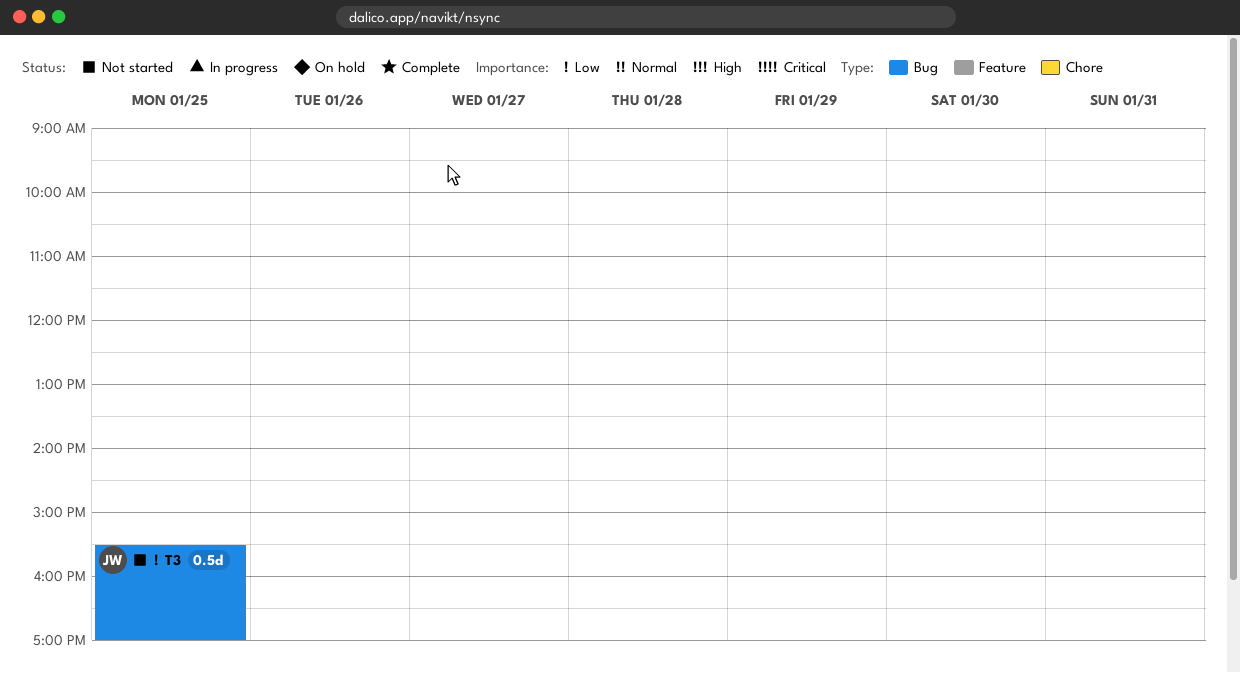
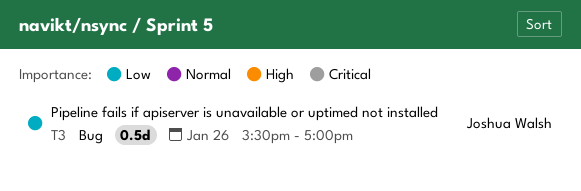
T3, day: Jan 25 -> Jan 26

